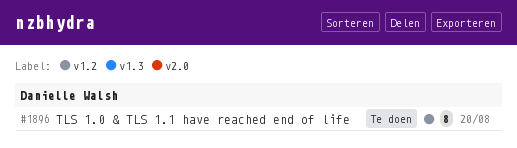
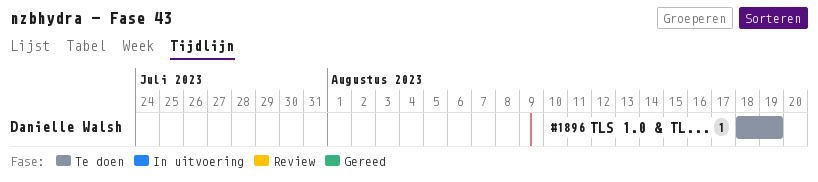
#1896, estimate: 8 -> 1
#1896, due: Aug 20 -> Aug 19

